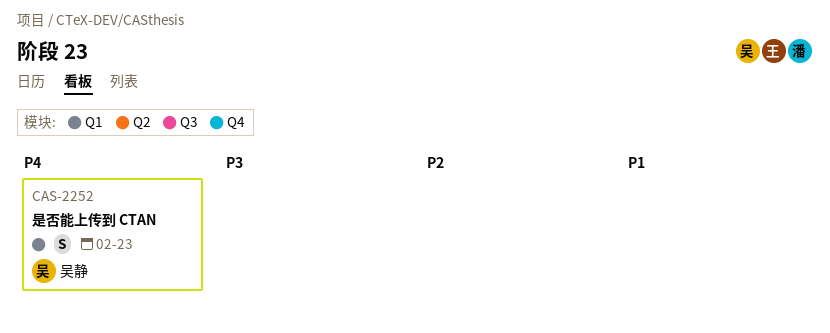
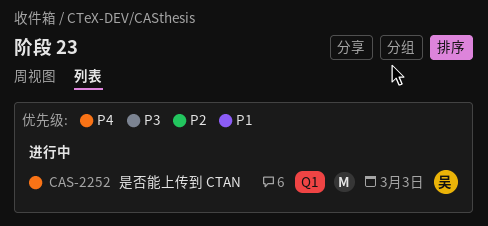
CAS-2252, estimate: S -> M
CAS-2252, due: Feb 23 -> Mar 3

